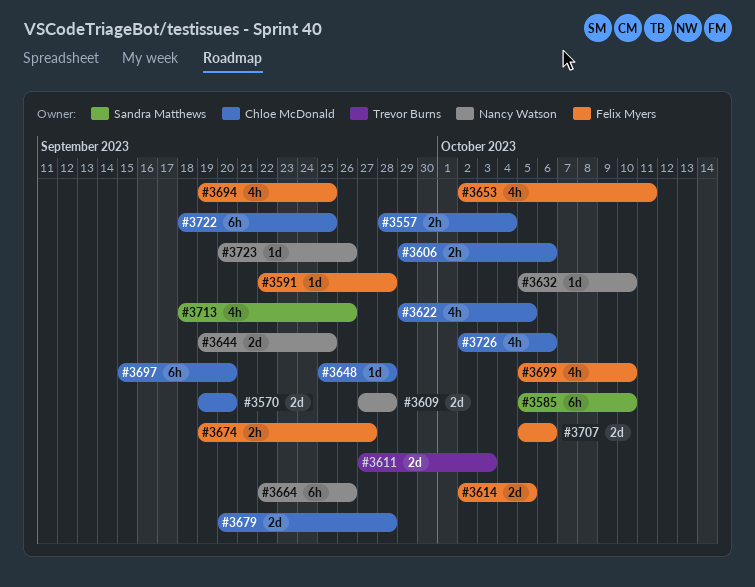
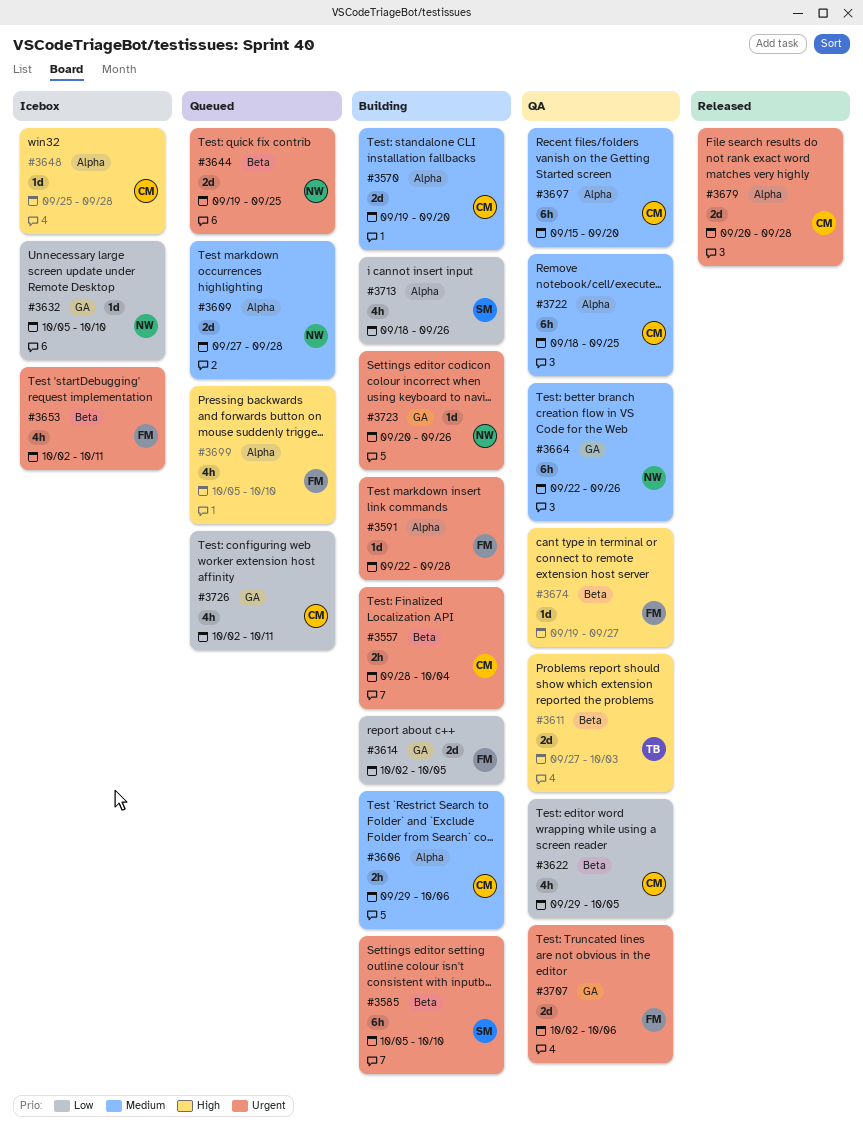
#3674, estimate: 2h -> 1d
#3694: present -> none
#3707, start: Oct 5 -> Oct 2
#3726, due: Oct 6 -> Oct 11

